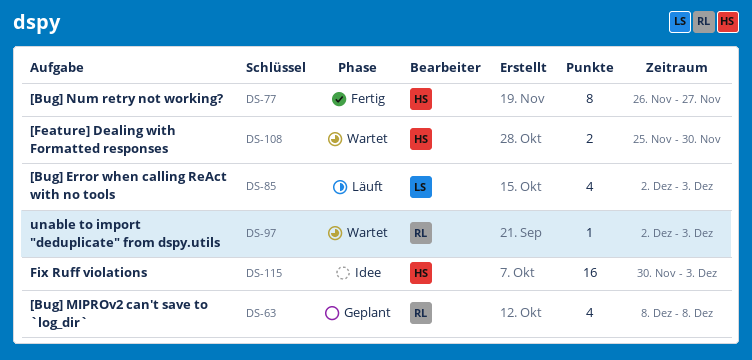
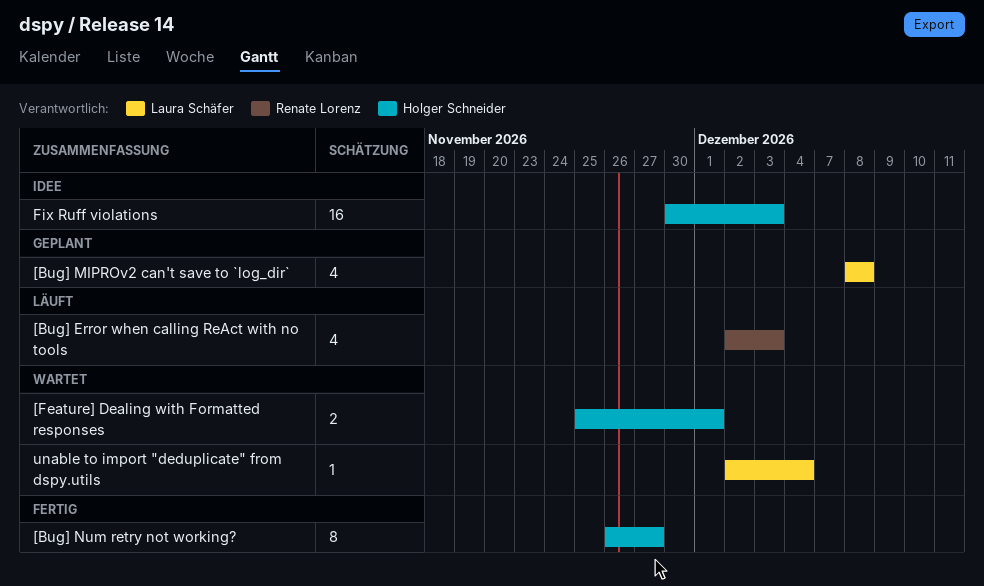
[Bug] Error when calling ReAct with no tools, owner: Laura Schäfer -> Renate Lorenz
[Bug] MIPROv2 can't save to `log_dir`, owner: Renate Lorenz -> Laura Schäfer
[Feature] Dealing with Formatted responses, due: Nov 30 -> Dec 1
unable to import "deduplicate" from dspy.utils, owner: Renate Lorenz -> Laura Schäfer
unable to import "deduplicate" from dspy.utils, due: Dec 3 -> Dec 4

